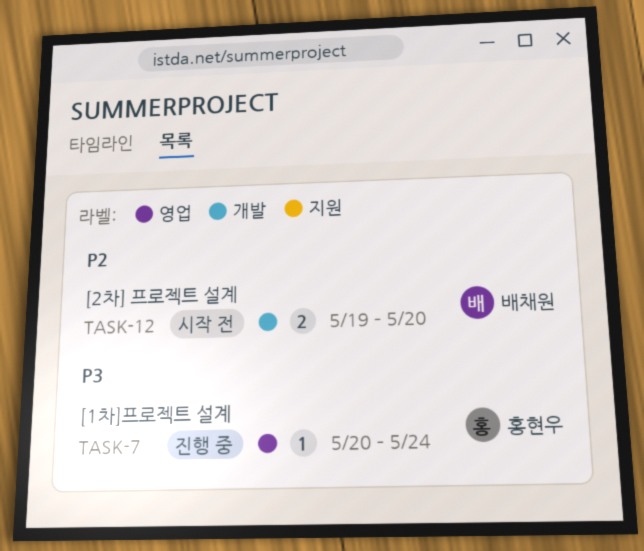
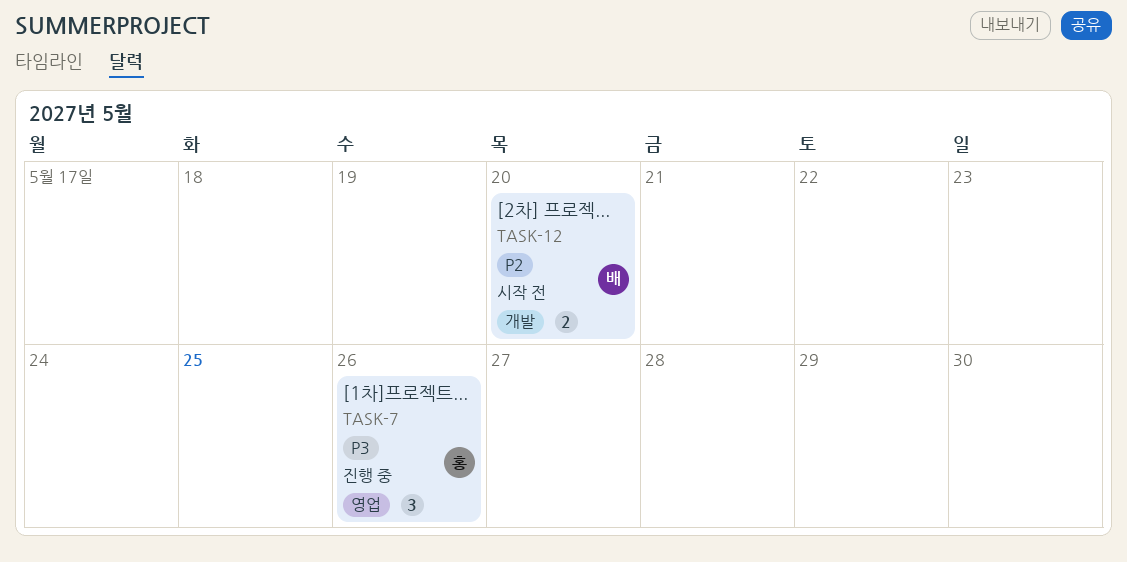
TASK-7, estimate: 1 -> 3
TASK-7, due: May 24 -> May 26

